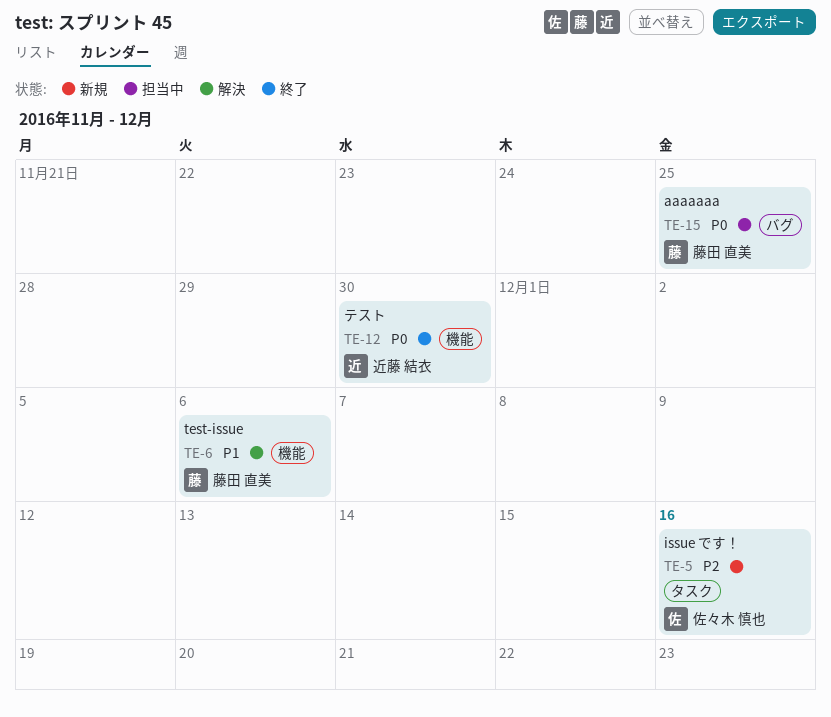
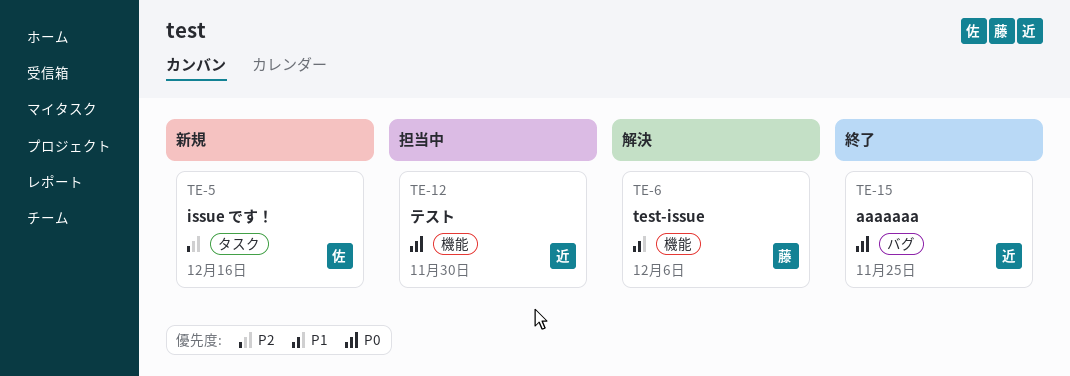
TE-12, status: 終了 -> 担当中
TE-15, status: 担当中 -> 終了
TE-15, owner: 藤田 直美 -> 近藤 結衣

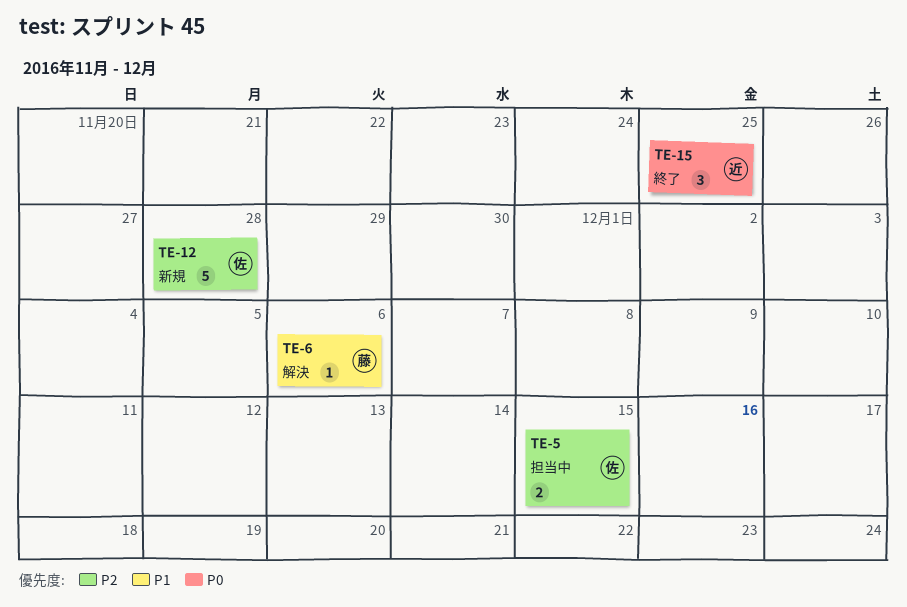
TE-5, status: 新規 -> 担当中
TE-5, due: Dec 16 -> Dec 15
TE-12, status: 担当中 -> 新規
TE-12, owner: 近 -> 佐
TE-12, priority: P0 -> P2
TE-12, due: Nov 30 -> Nov 28

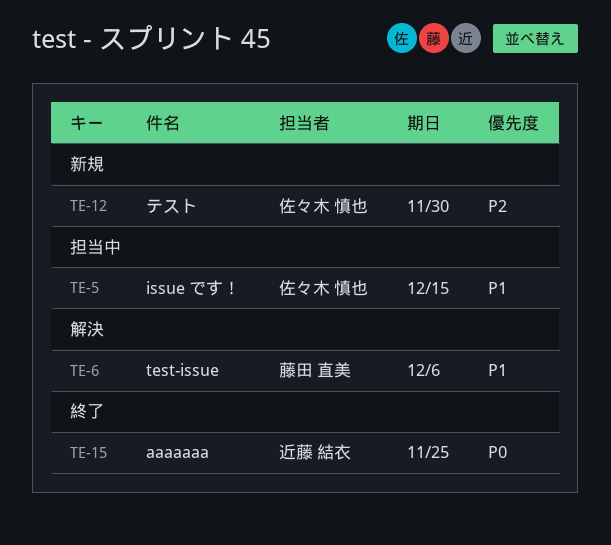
TE-5, priority: P2 -> P1
TE-12, due: Nov 28 -> Nov 30

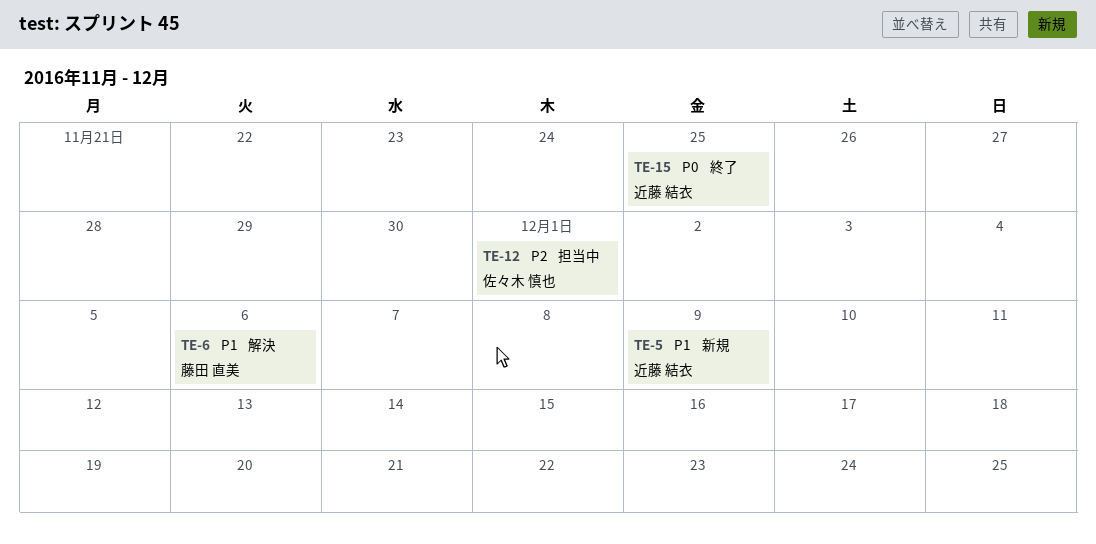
TE-5, status: 担当中 -> 新規
TE-5, owner: 佐々木 慎也 -> 近藤 結衣
TE-5, due: Dec 15 -> Dec 9
TE-12, status: 新規 -> 担当中
TE-12, due: Nov 30 -> Dec 1

